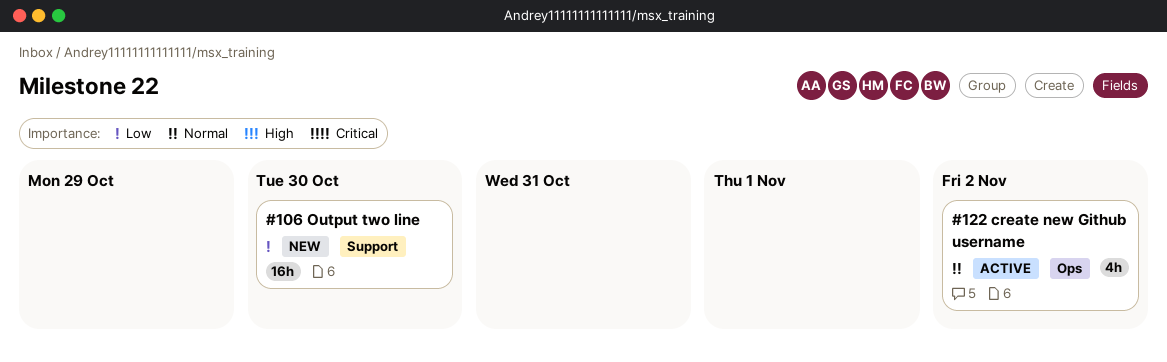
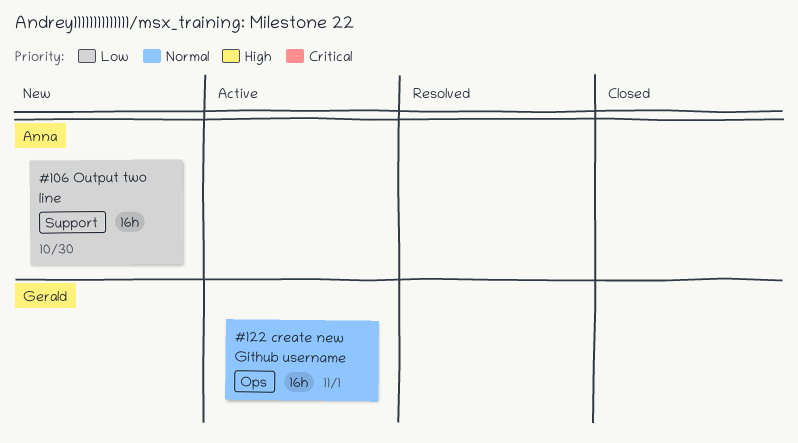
#122, estimate: 4h -> 16h
#122, due: Nov 2 -> Nov 1

